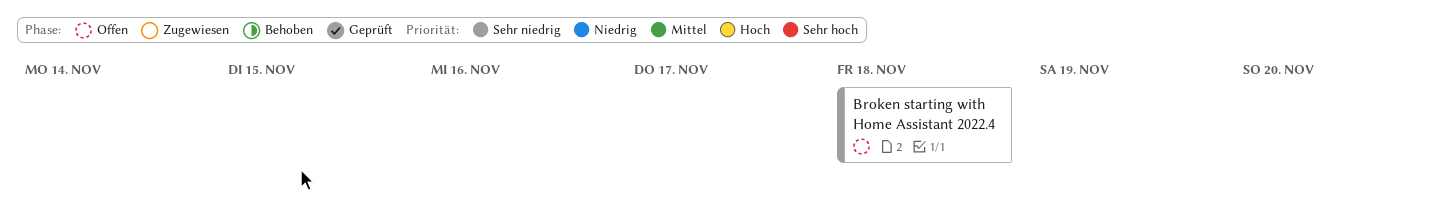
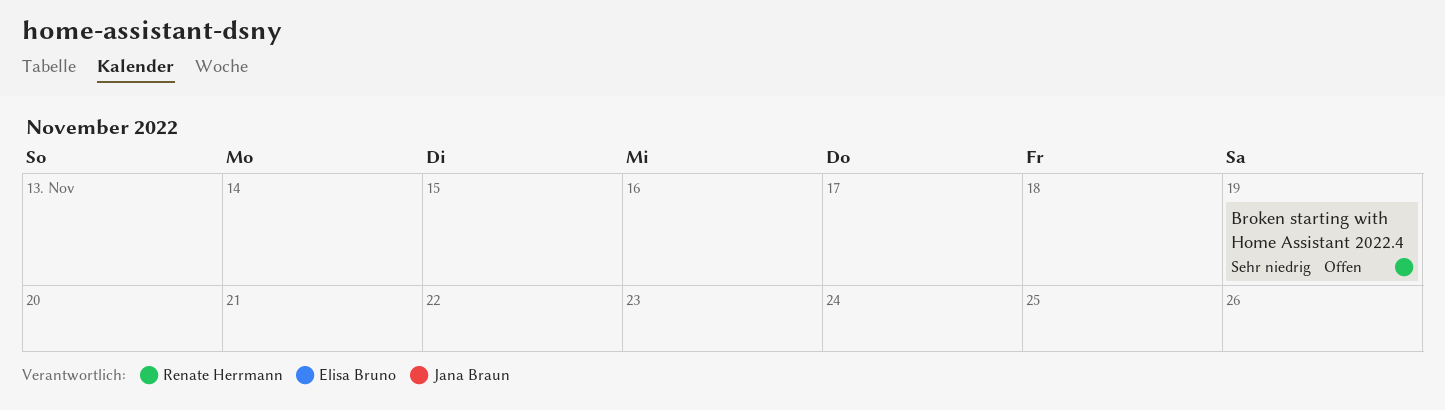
Broken starting with Home Assistant 2022.4, due: Nov 18 -> Nov 19

